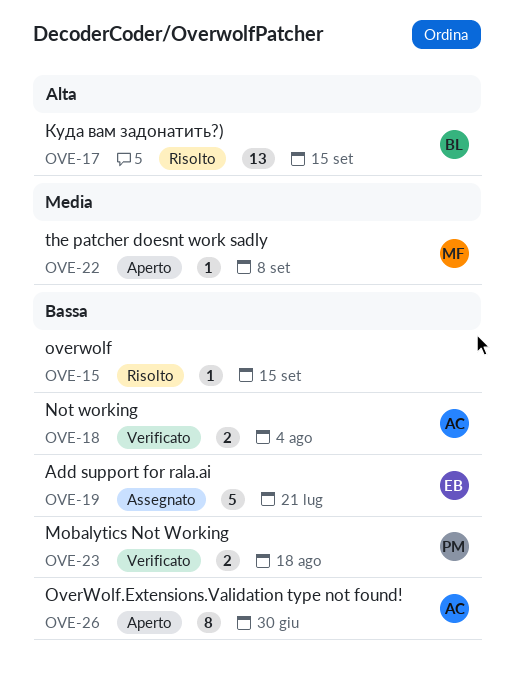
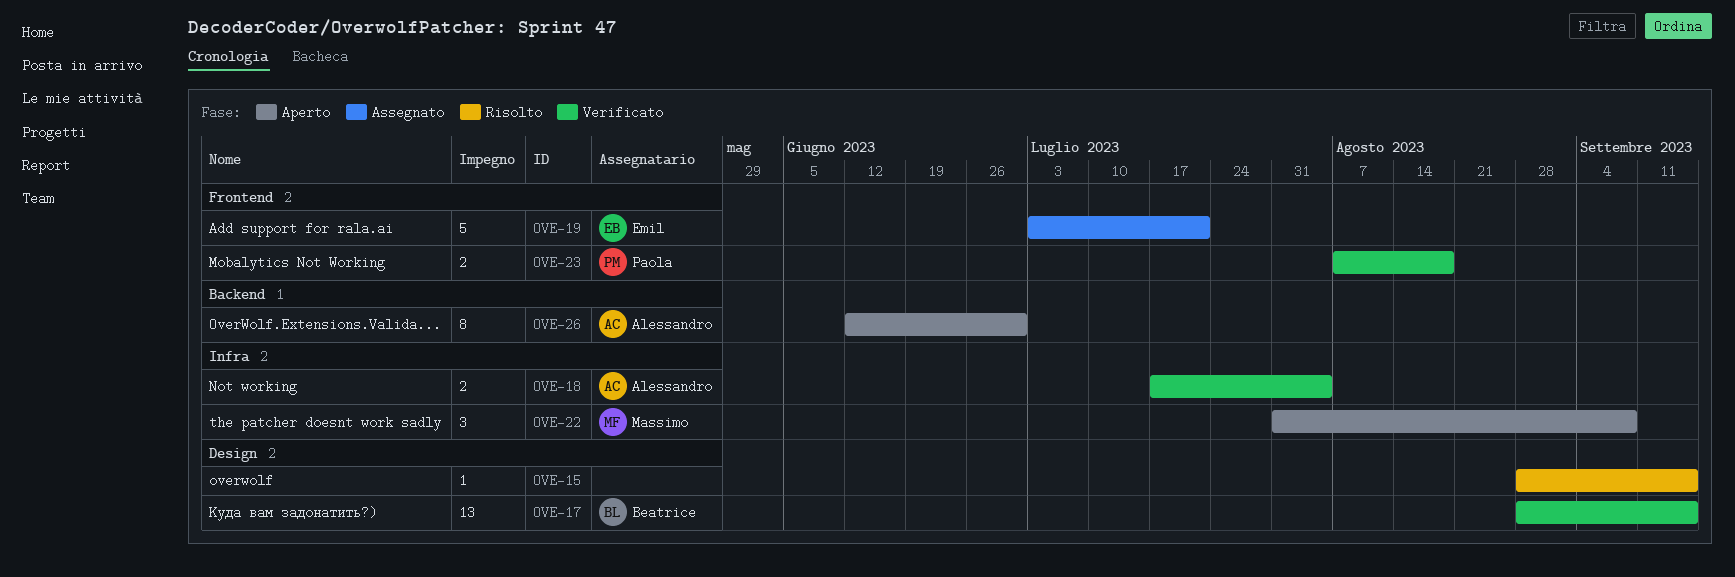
OVE-17, status: Risolto -> Verificato
OVE-22, estimate: 1 -> 3

